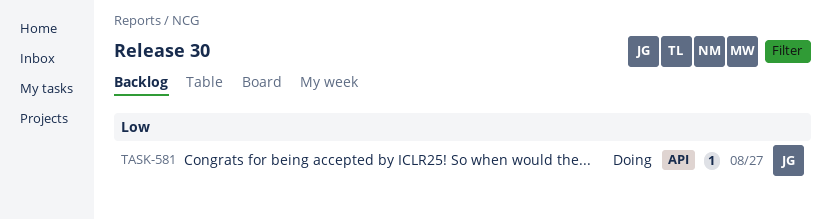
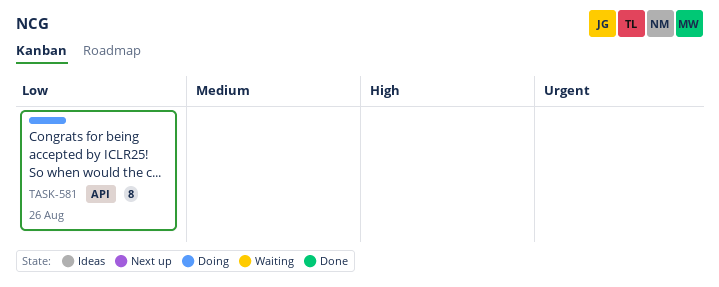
TASK-581, estimate: 1 -> 8
TASK-581, due: Aug 27 -> Aug 26

